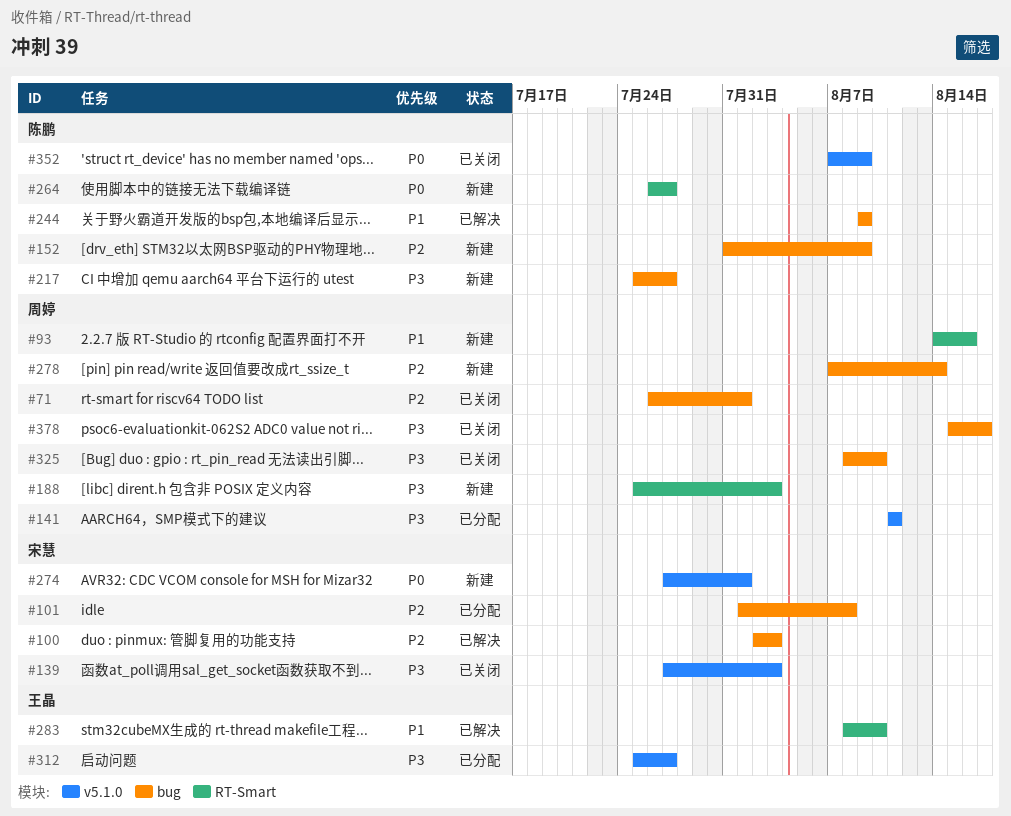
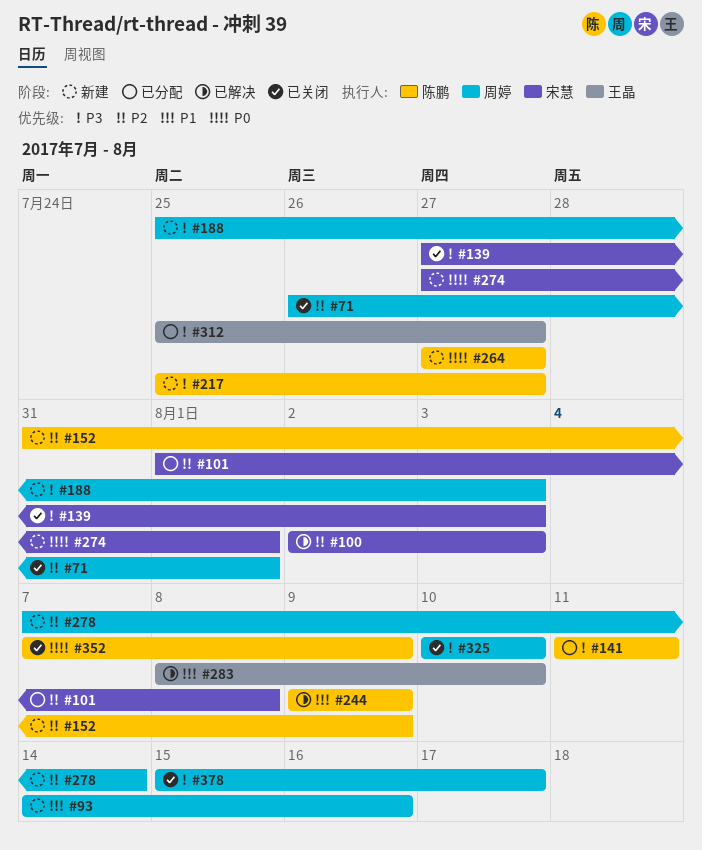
#141, owner: 周婷 -> 陈鹏
#264, start: Jul 26 -> Jul 27
#325, start: Aug 8 -> Aug 10

